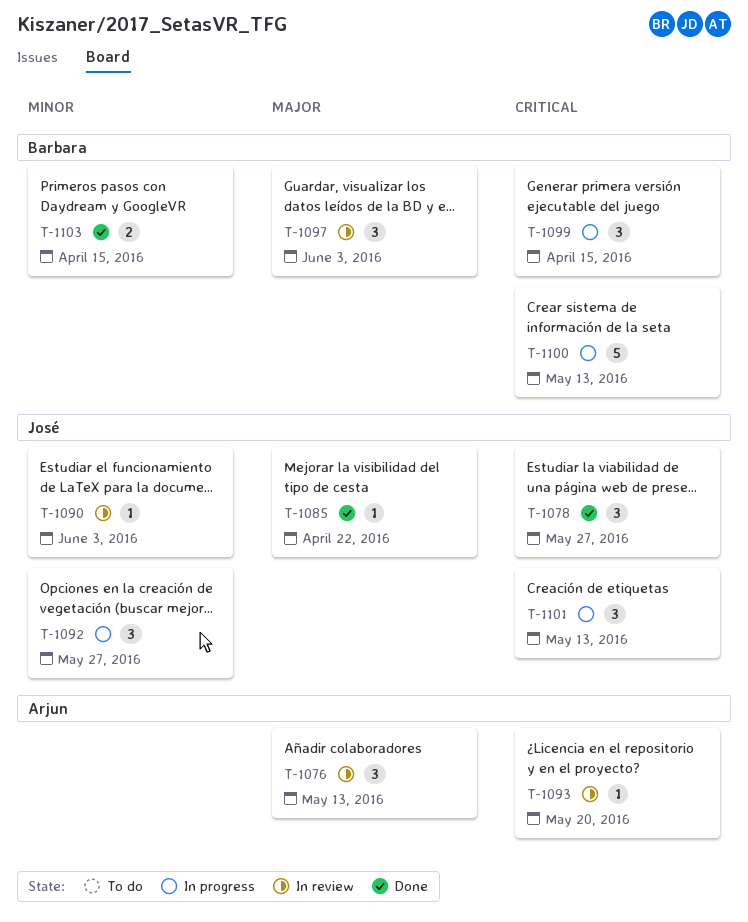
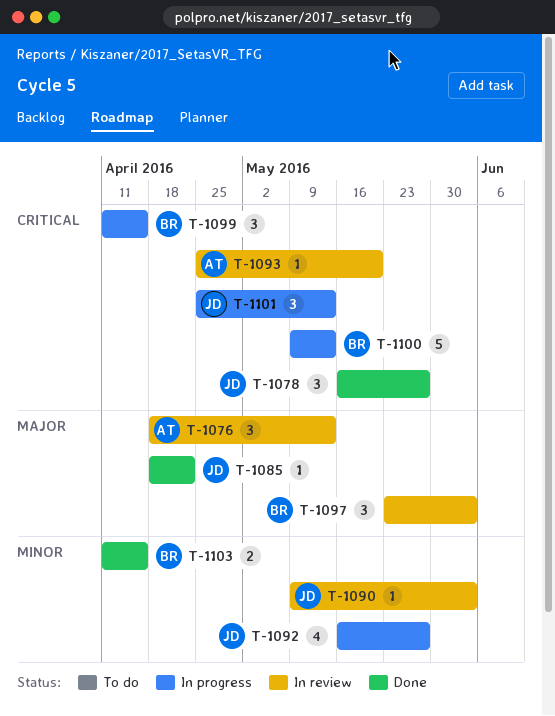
T-1092, estimate: 3 -> 4

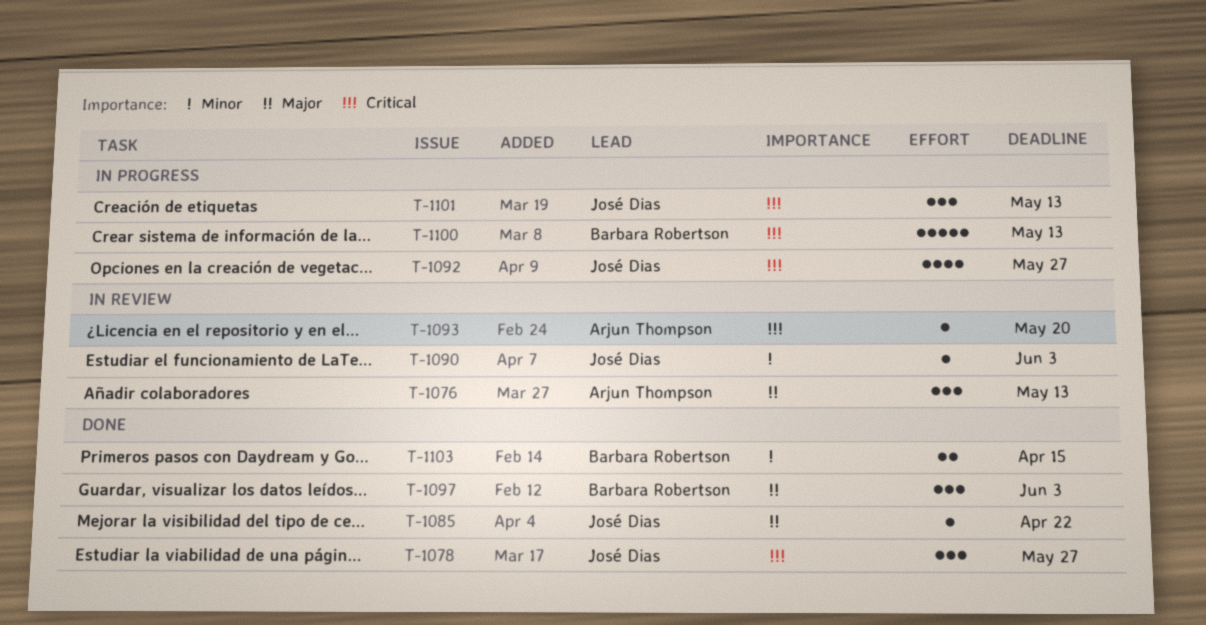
T-1092, priority: Minor -> Critical
T-1097, status: In review -> Done
T-1099: present -> none

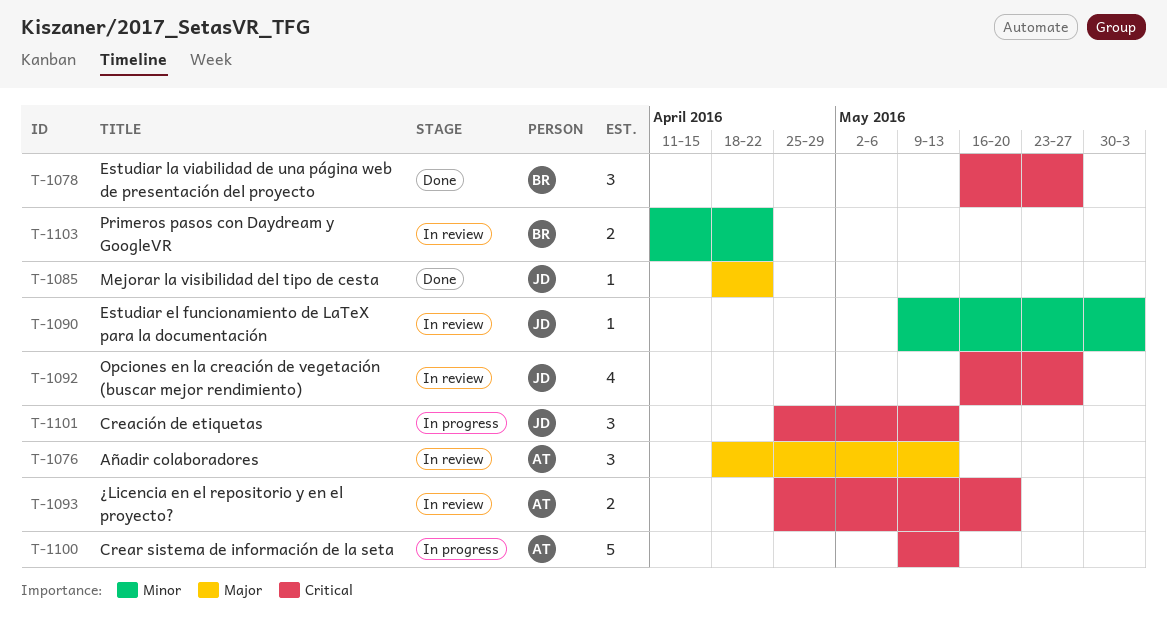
T-1078, owner: José Dias -> Barbara Robertson
T-1092, status: In progress -> In review
T-1093, estimate: 1 -> 2
T-1097: present -> none
T-1100, owner: Barbara Robertson -> Arjun Thompson
T-1103, status: Done -> In review
T-1103, due: Apr 15 -> Apr 22

